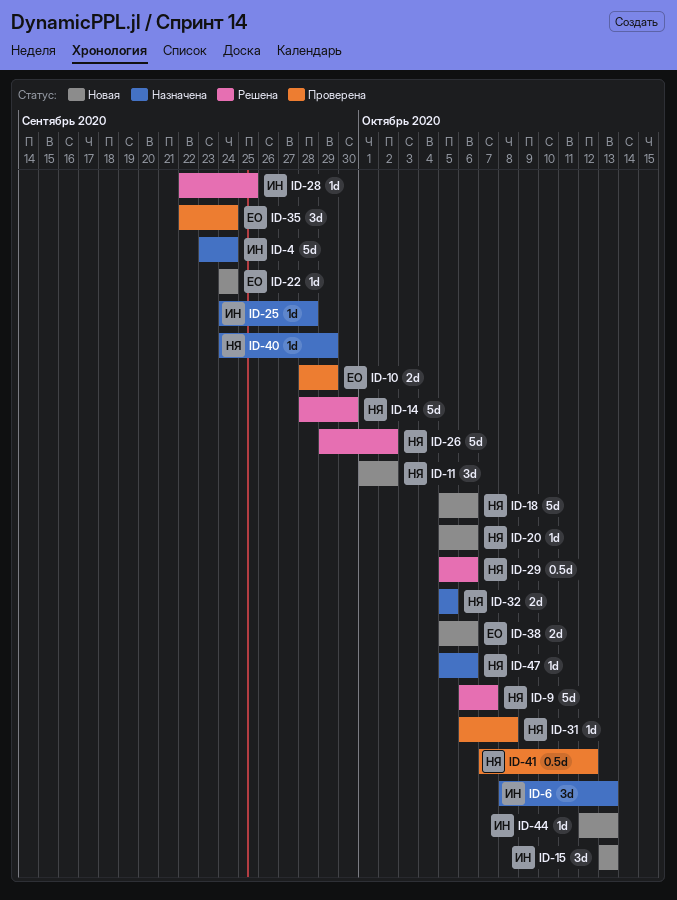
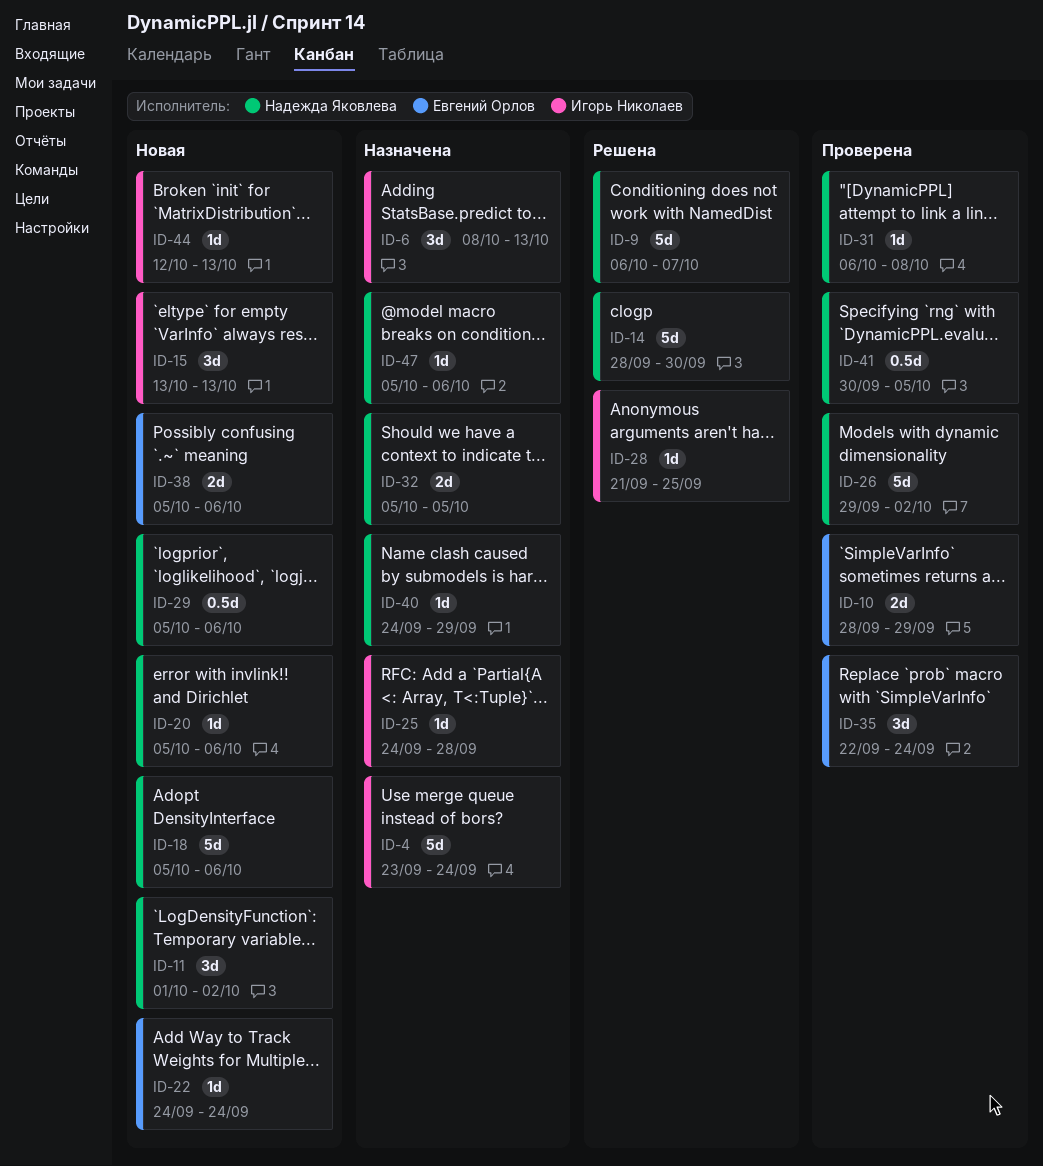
ID-26, status: Решена -> Проверена
ID-28, start: Sep 22 -> Sep 21
ID-29, status: Решена -> Новая
ID-41, start: Oct 7 -> Sep 30
ID-41, due: Oct 12 -> Oct 5

